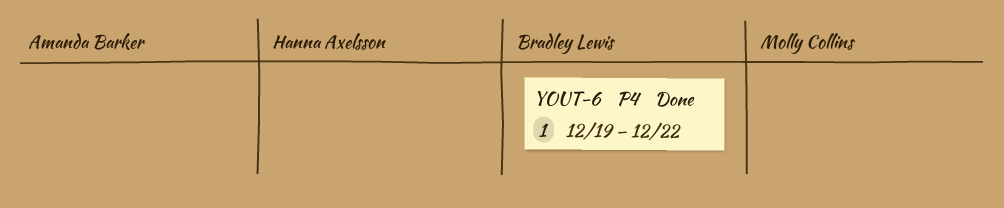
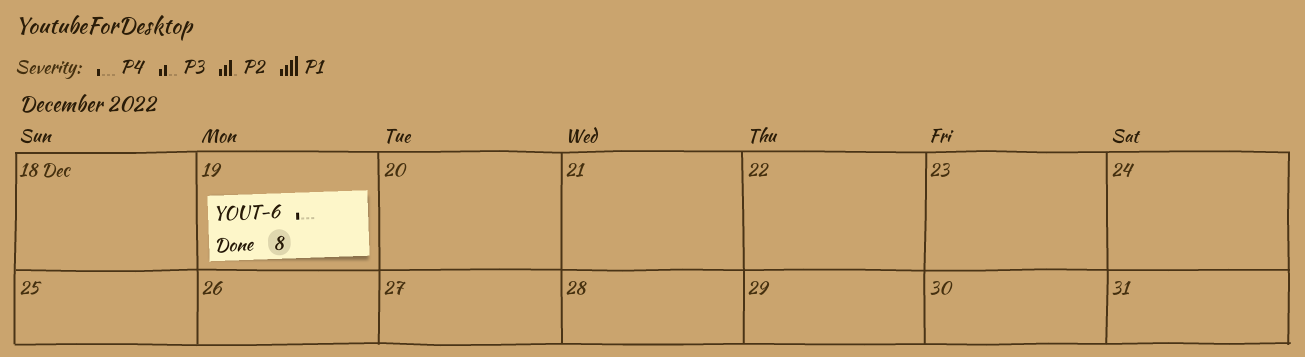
YOUT-6, estimate: 1 -> 8
YOUT-6, due: Dec 22 -> Dec 19

